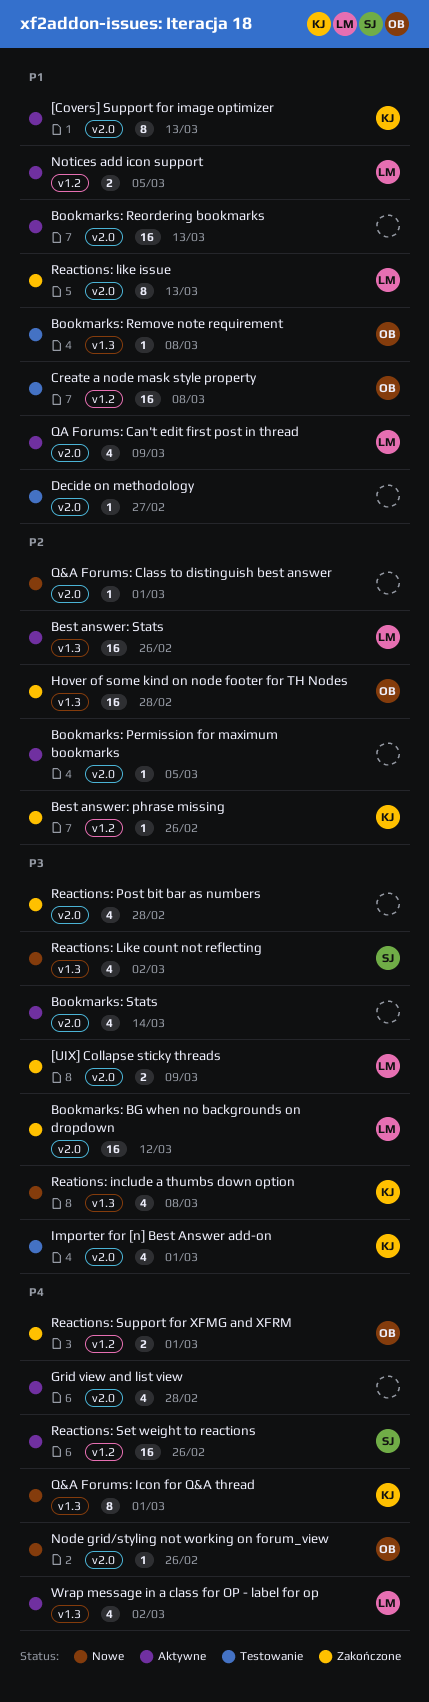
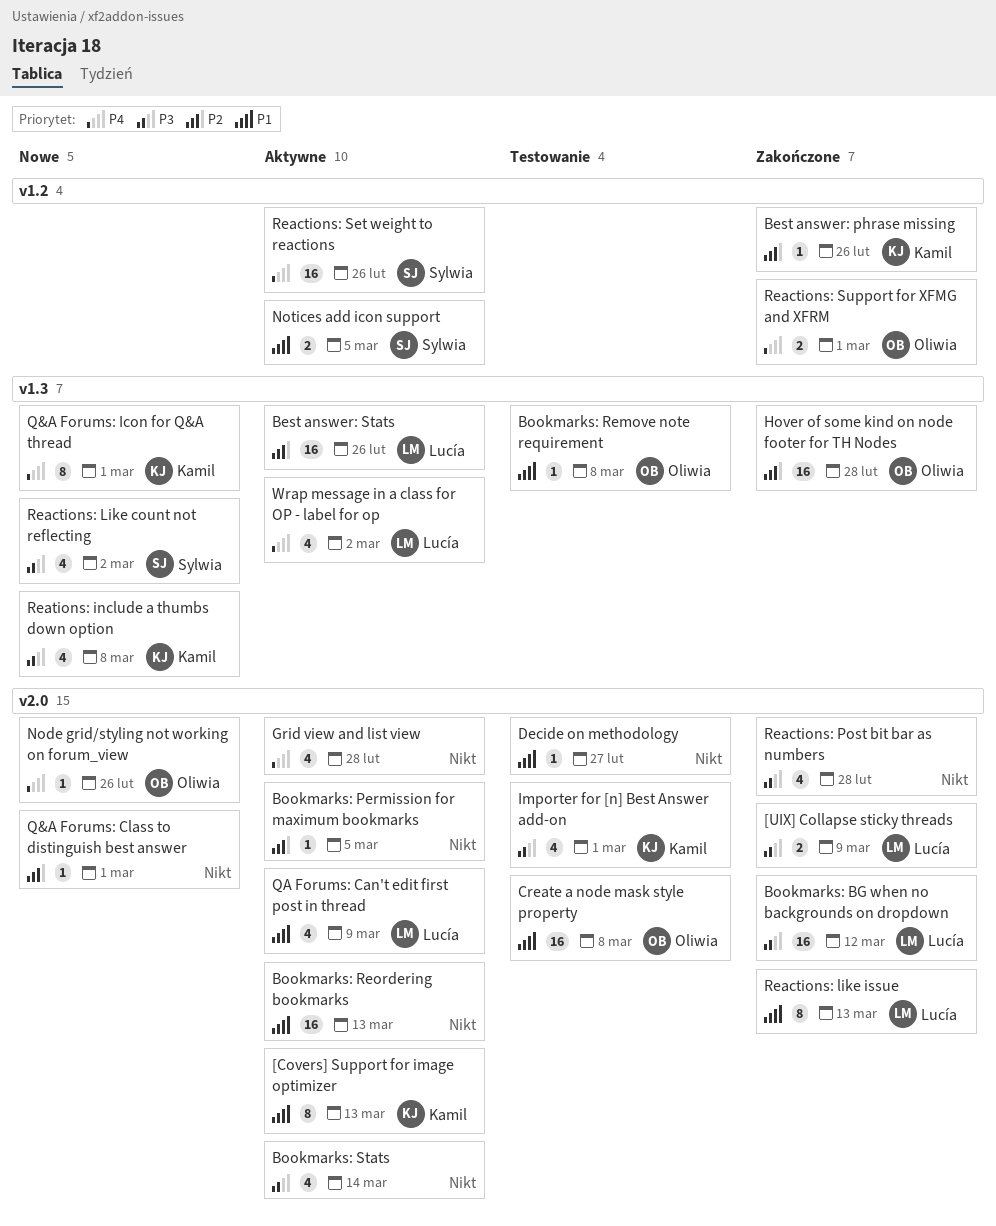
Create a node mask style property, label: v1.2 -> v2.0
Notices add icon support, owner: Lucía -> Sylwia

